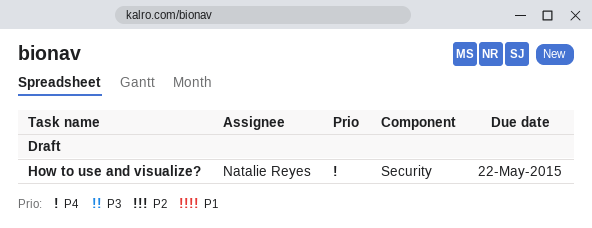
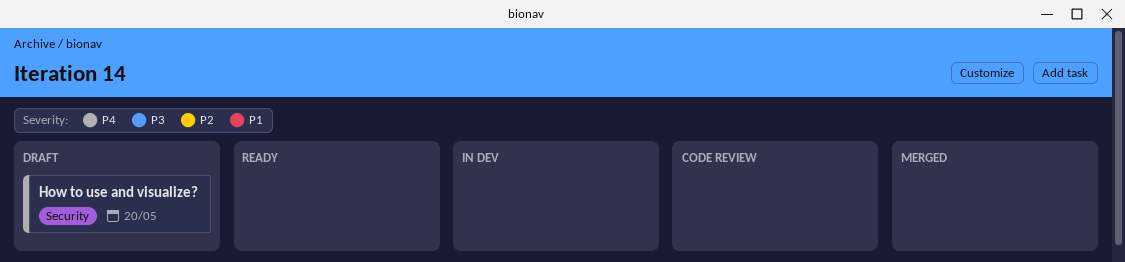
How to use and visualize?, due: May 22 -> May 20

